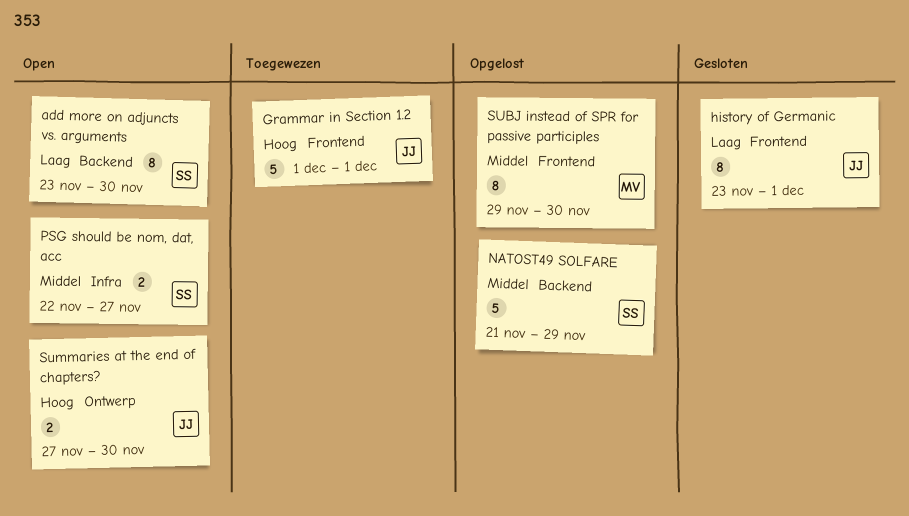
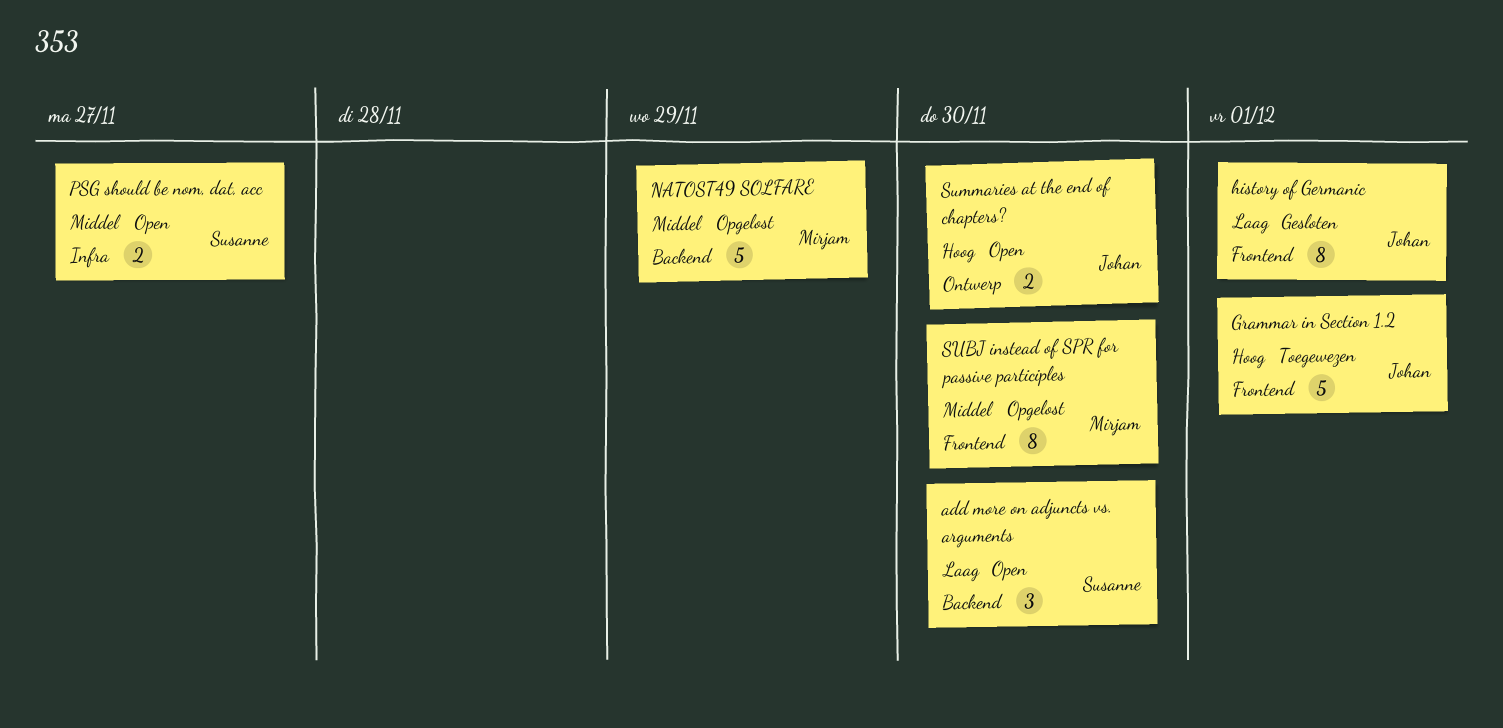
add more on adjuncts vs. arguments, estimate: 8 -> 3
NATOST49 SOLFARE, owner: Susanne -> Mirjam

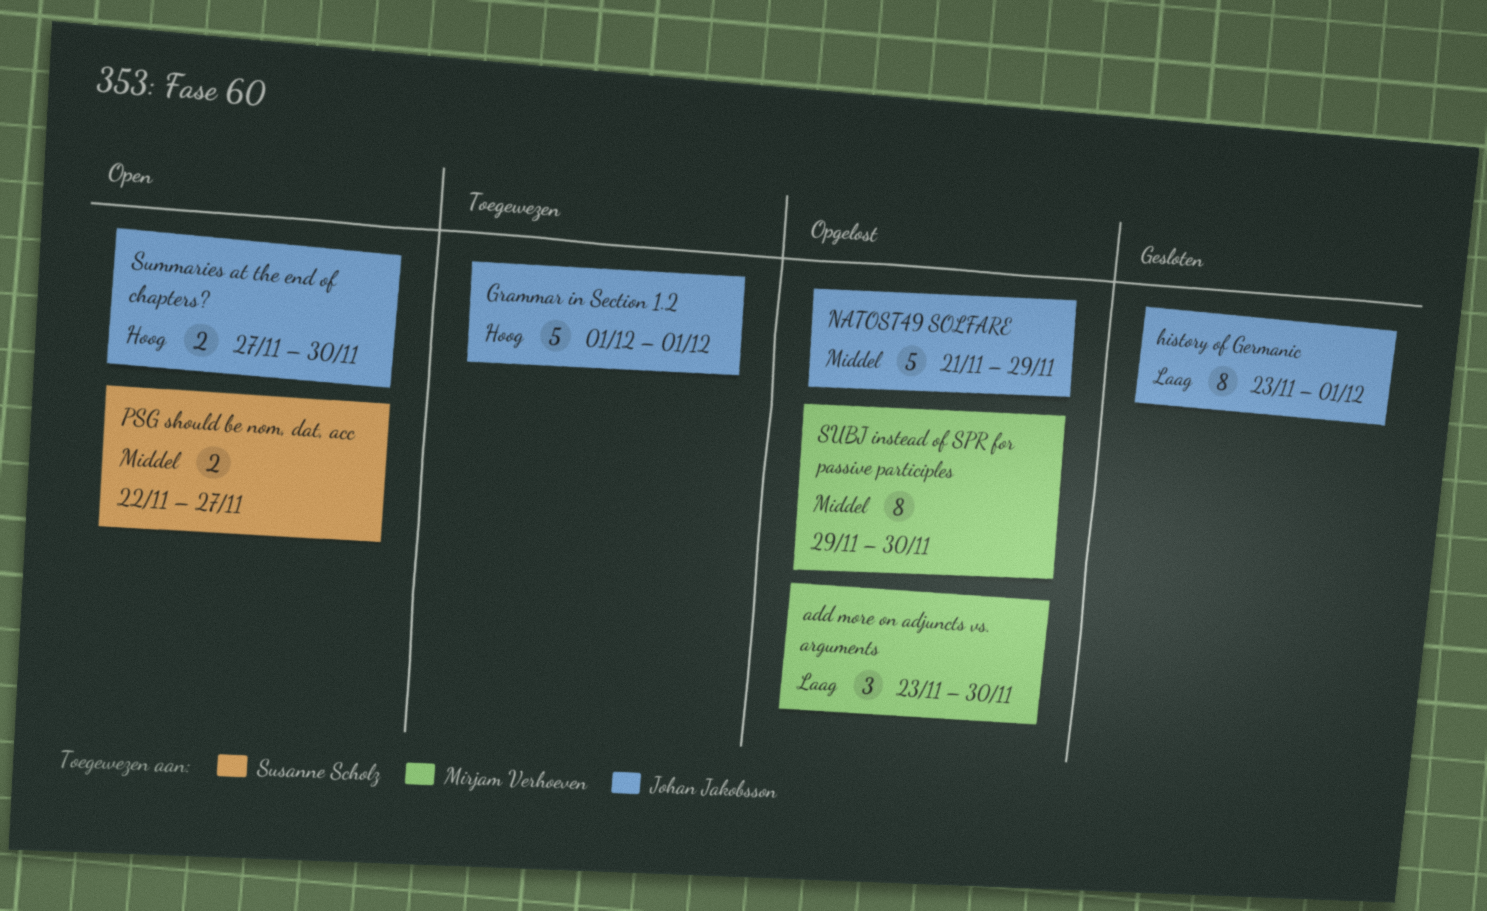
add more on adjuncts vs. arguments, status: Open -> Opgelost
add more on adjuncts vs. arguments, owner: Susanne Scholz -> Mirjam Verhoeven
NATOST49 SOLFARE, owner: Mirjam Verhoeven -> Johan Jakobsson

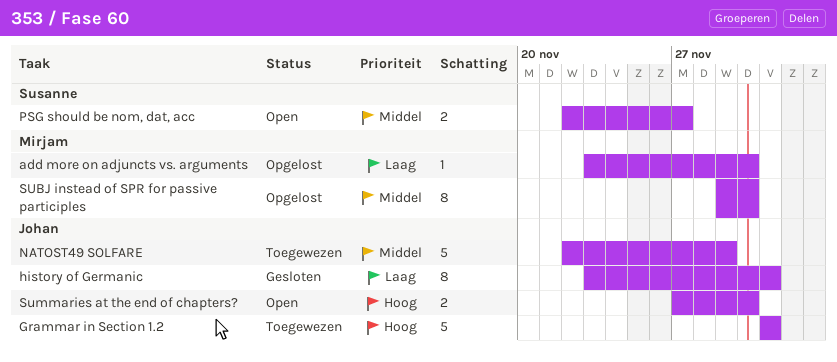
add more on adjuncts vs. arguments, estimate: 3 -> 1
NATOST49 SOLFARE, status: Opgelost -> Toegewezen
NATOST49 SOLFARE, start: Nov 21 -> Nov 22

